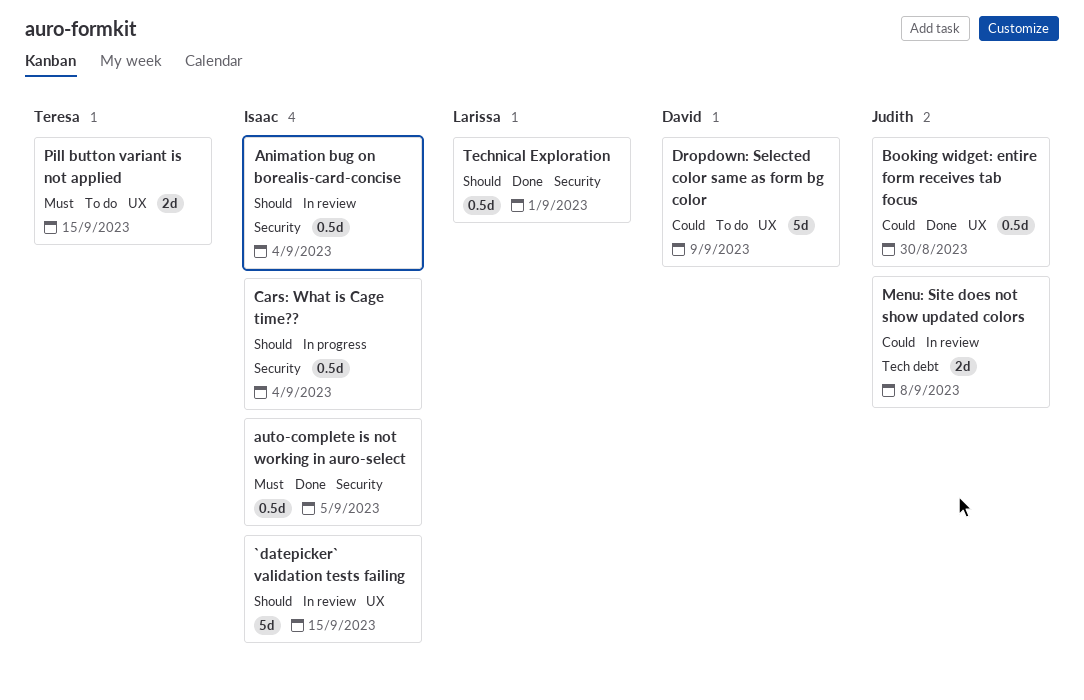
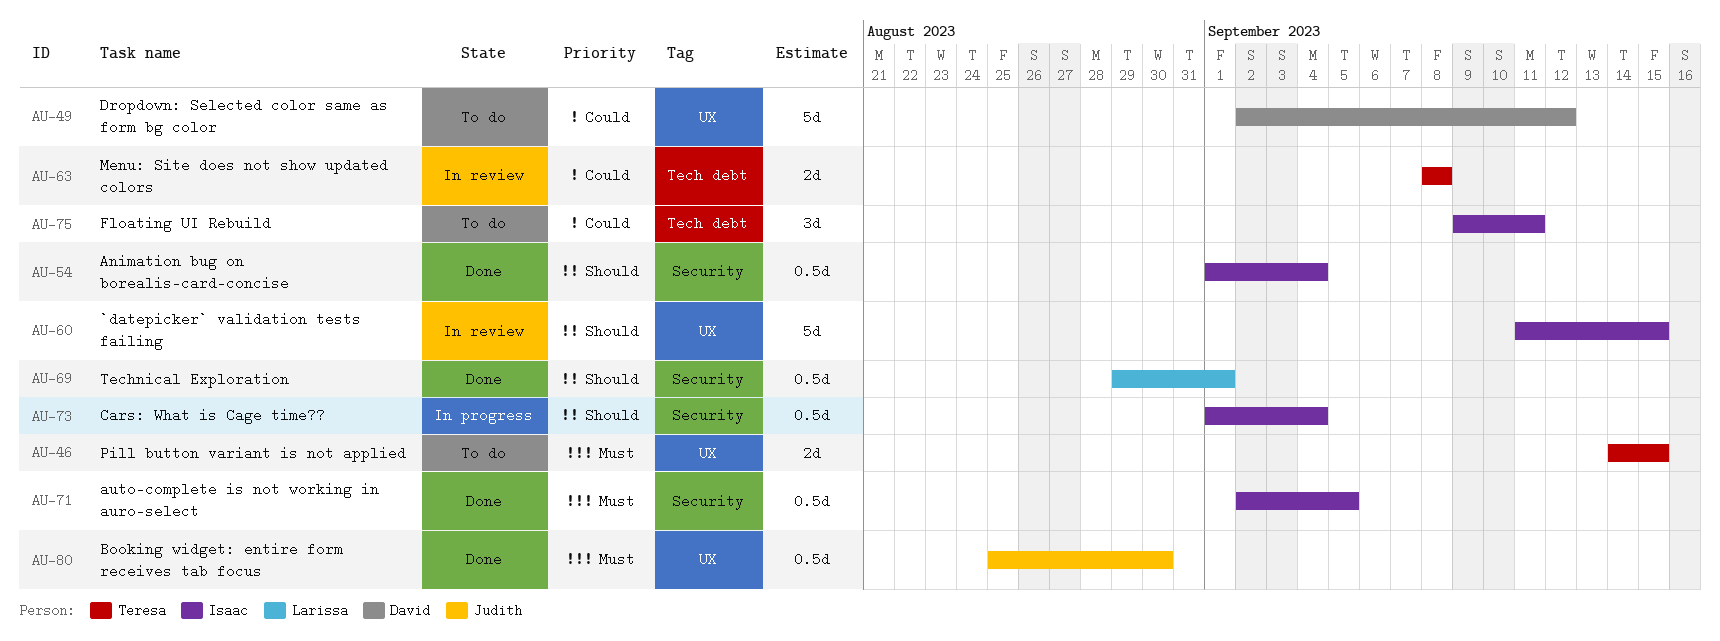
Animation bug on borealis-card-concise, status: In review -> Done
Booking widget: entire form receives tab focus, priority: Could -> Must
Dropdown: Selected color same as form bg color, due: Sep 9 -> Sep 12
Floating UI Rebuild: none -> present
Menu: Site does not show updated colors, owner: Judith -> Teresa

